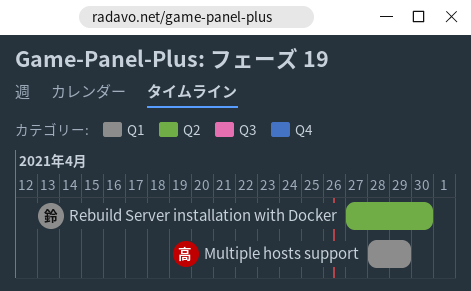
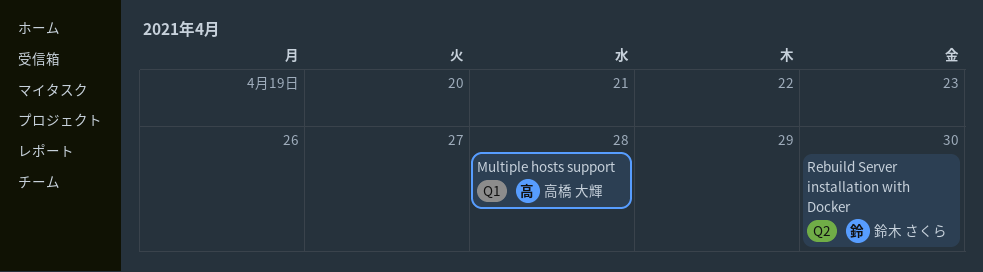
Multiple hosts support, due: Apr 29 -> Apr 28

